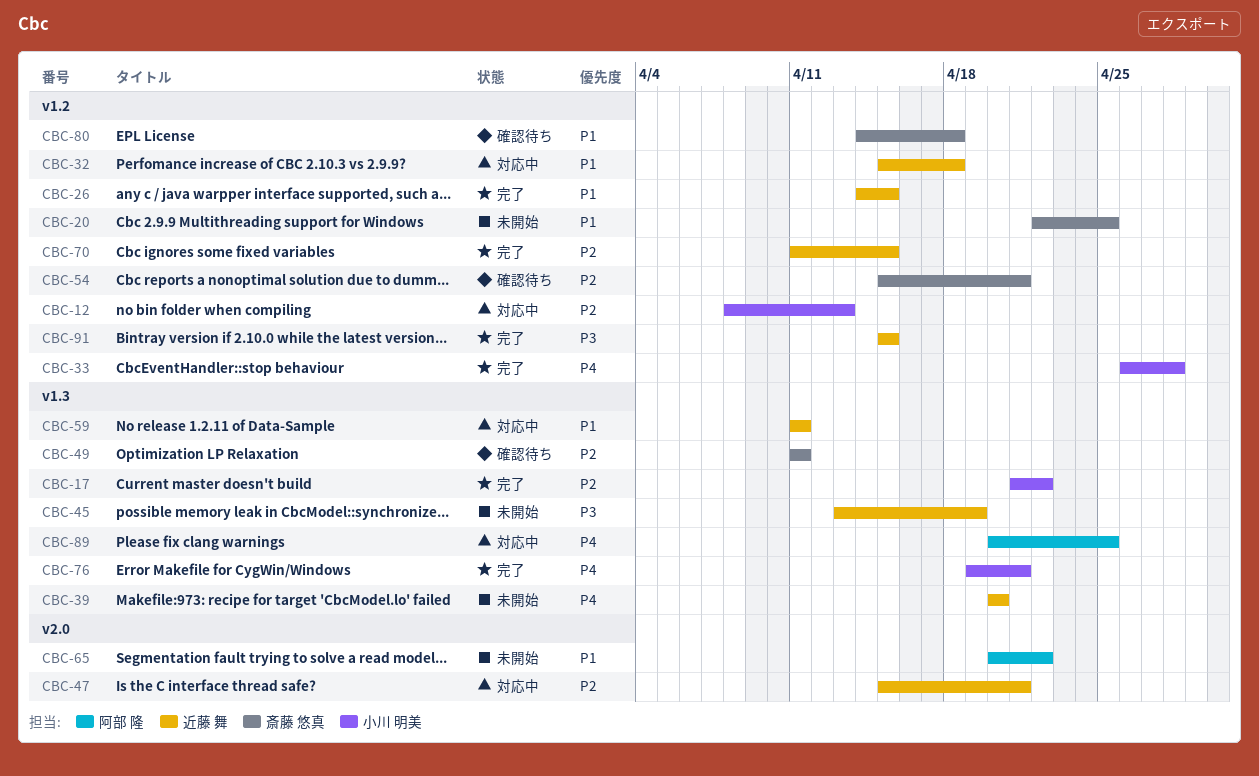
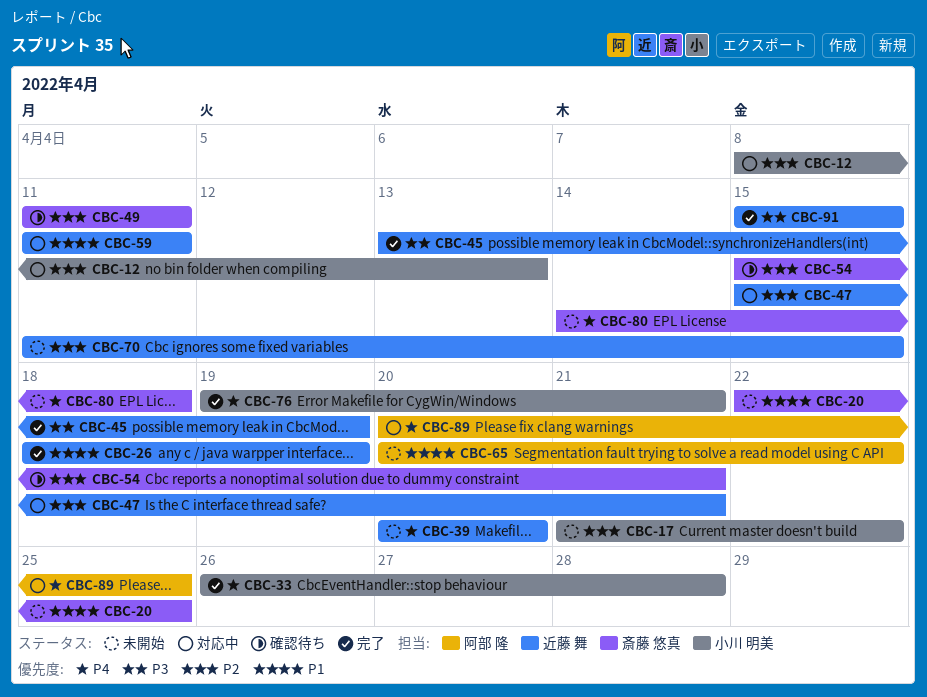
CBC-17, status: 完了 -> 未開始
CBC-26, start: Apr 14 -> Apr 18
CBC-26, due: Apr 15 -> Apr 19
CBC-32: present -> none
CBC-45, status: 未開始 -> 完了
CBC-70, status: 完了 -> 未開始
CBC-80, status: 確認待ち -> 未開始
CBC-80, priority: P1 -> P4

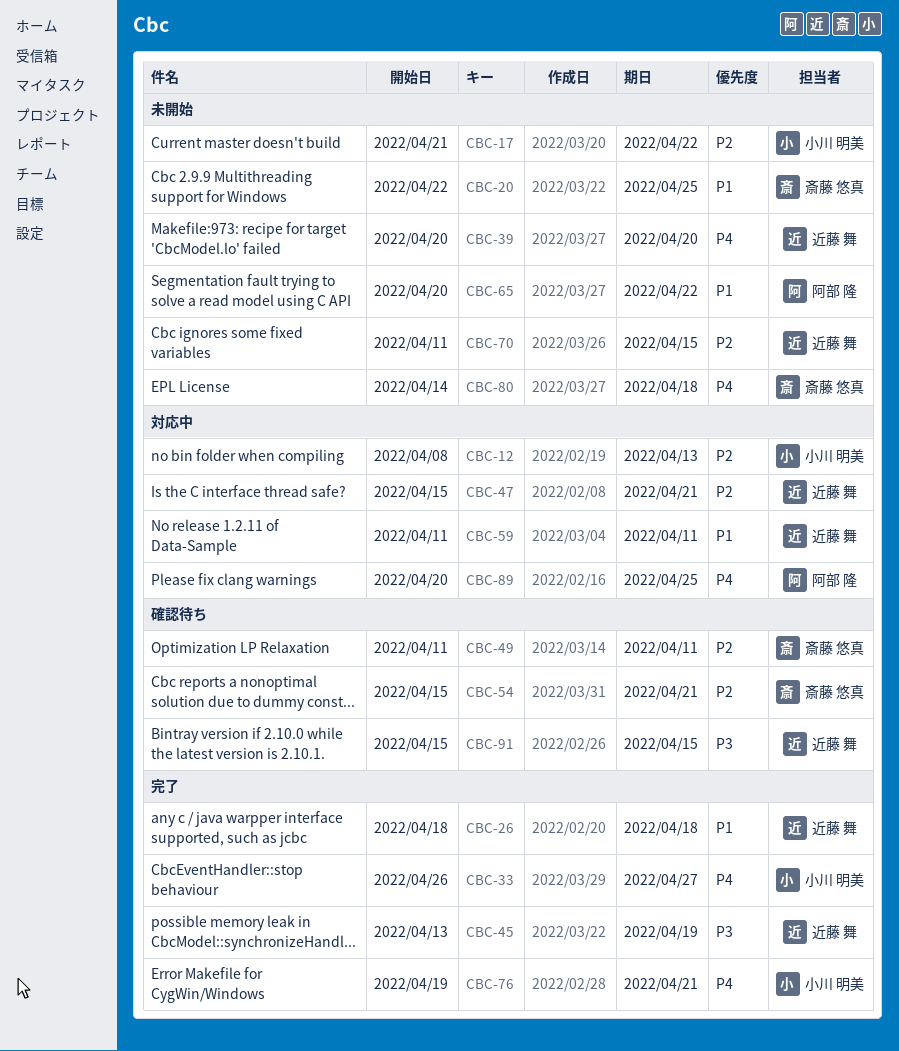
CBC-26, due: Apr 19 -> Apr 18
CBC-33, due: Apr 28 -> Apr 27
CBC-91, status: 完了 -> 確認待ち

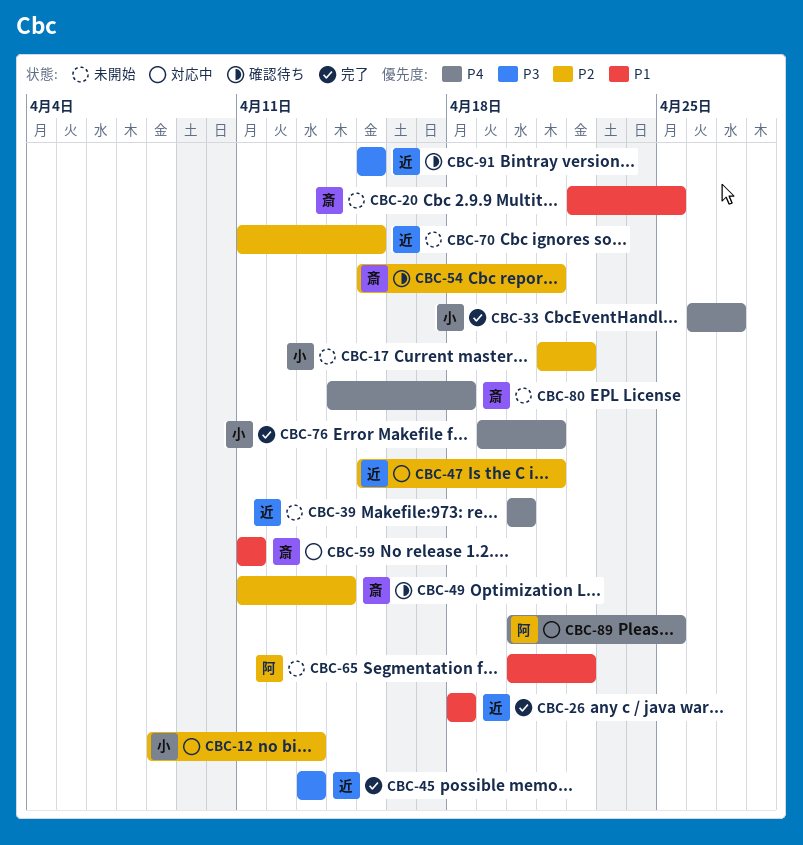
CBC-45, due: Apr 19 -> Apr 13
CBC-49, due: Apr 11 -> Apr 14
CBC-59, owner: 近藤 舞 -> 斎藤 悠真

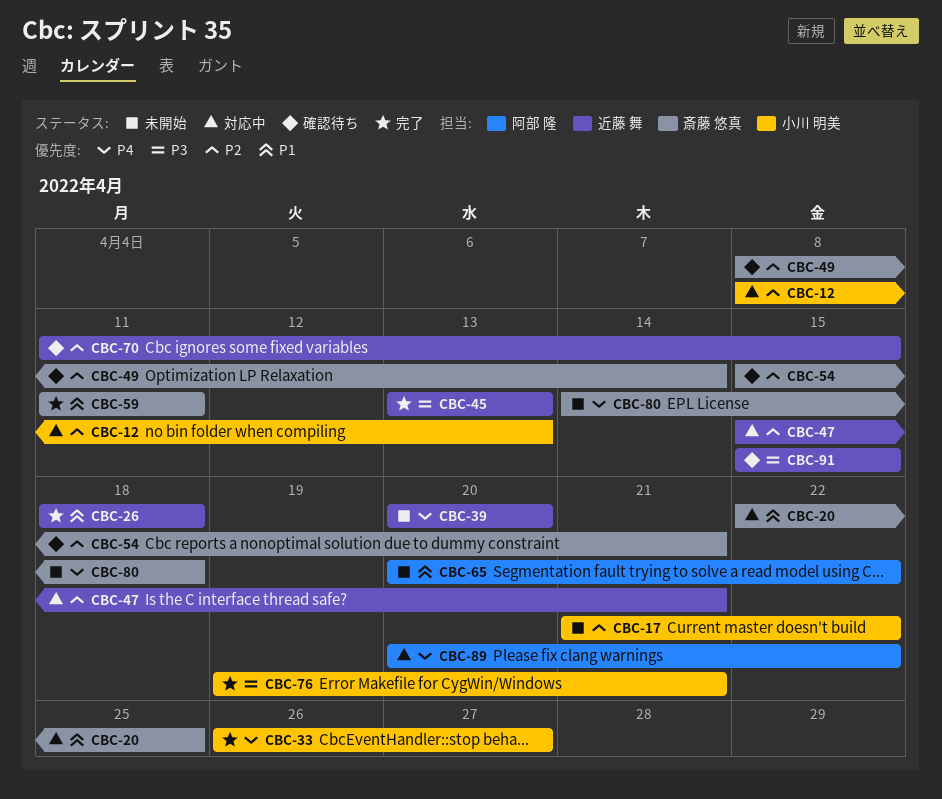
CBC-20, status: 未開始 -> 対応中
CBC-49, start: Apr 11 -> Apr 8
CBC-59, status: 対応中 -> 完了
CBC-70, status: 未開始 -> 確認待ち
CBC-76, priority: P4 -> P3
CBC-89, due: Apr 25 -> Apr 22

